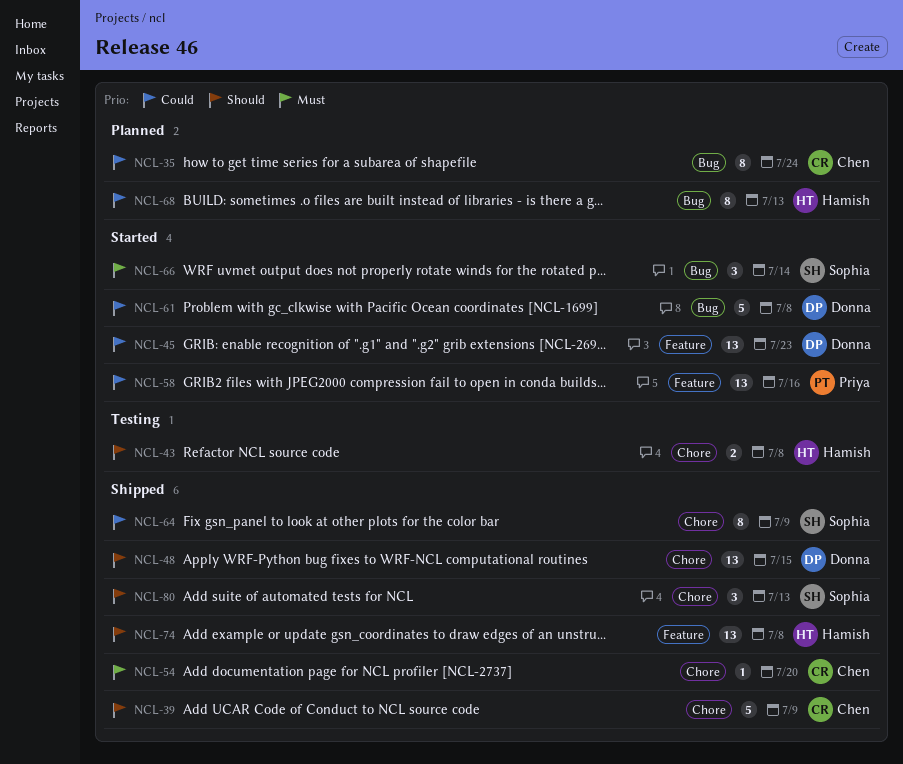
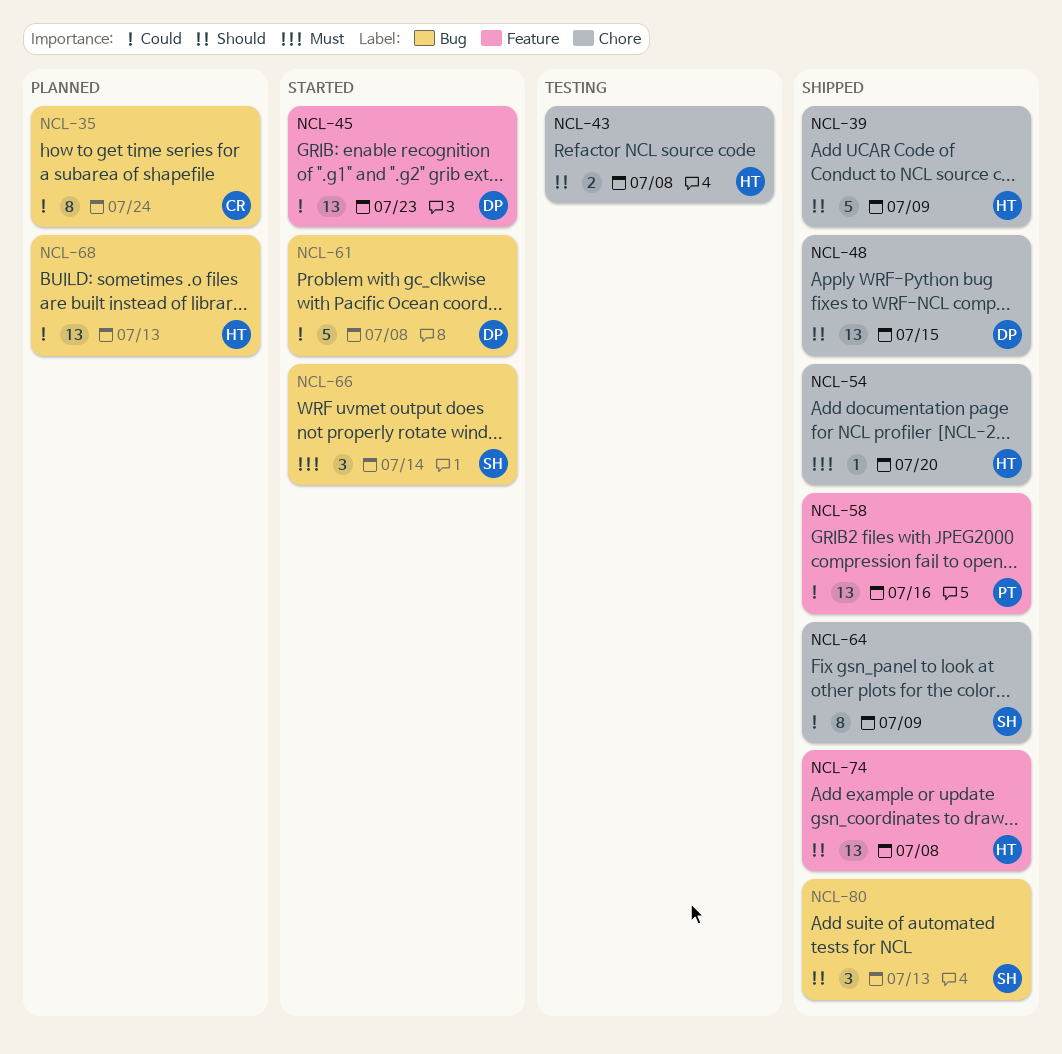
NCL-39, owner: Chen -> Hamish
NCL-54, owner: Chen -> Hamish
NCL-58, status: Started -> Shipped
NCL-68, estimate: 8 -> 13
NCL-80, label: Chore -> Bug

